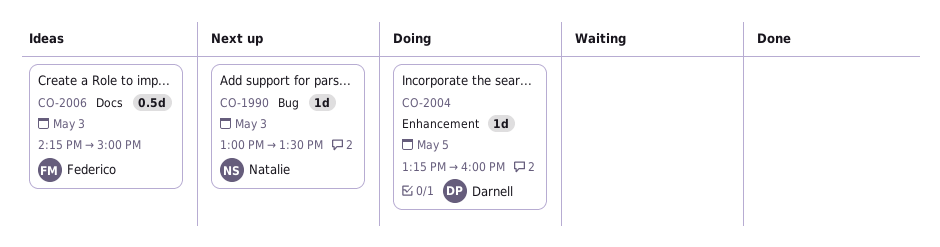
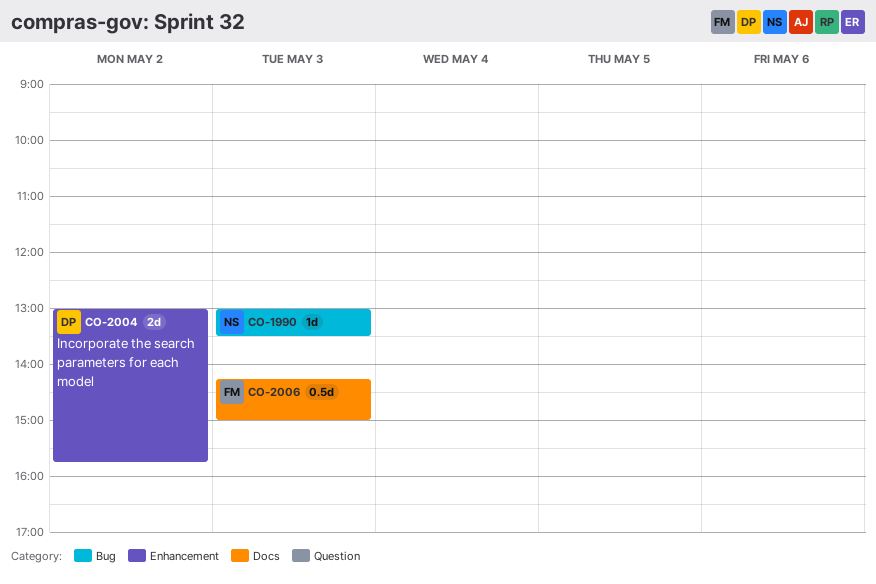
CO-2004, estimate: 1d -> 2d
CO-2004, day: May 5 -> May 2
CO-2004, begins: 13:15 -> 13:00
CO-2004, ends: 16:00 -> 15:45

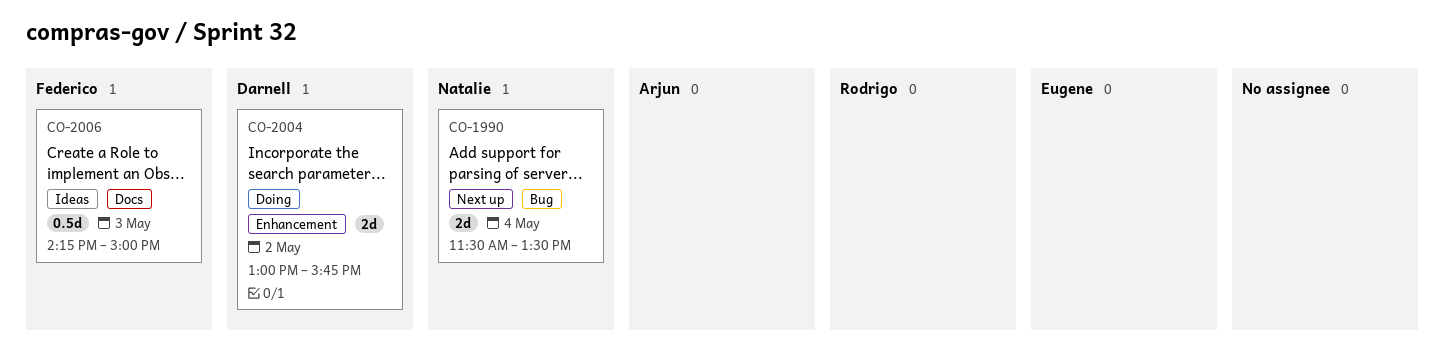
CO-1990, estimate: 1d -> 2d
CO-1990, day: May 3 -> May 4
CO-1990, begins: 13:00 -> 11:30

